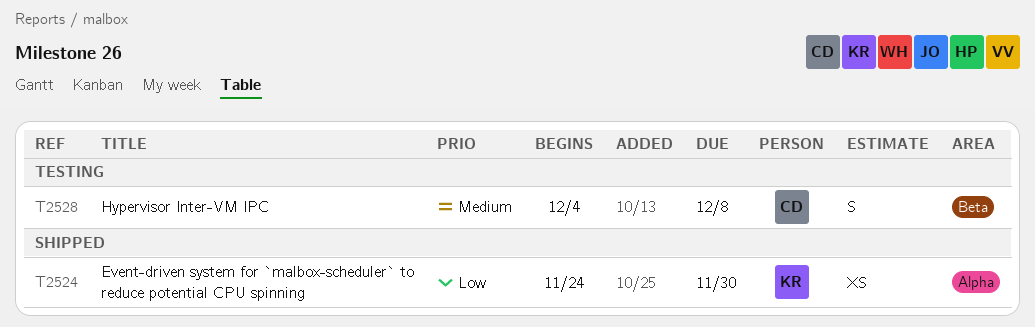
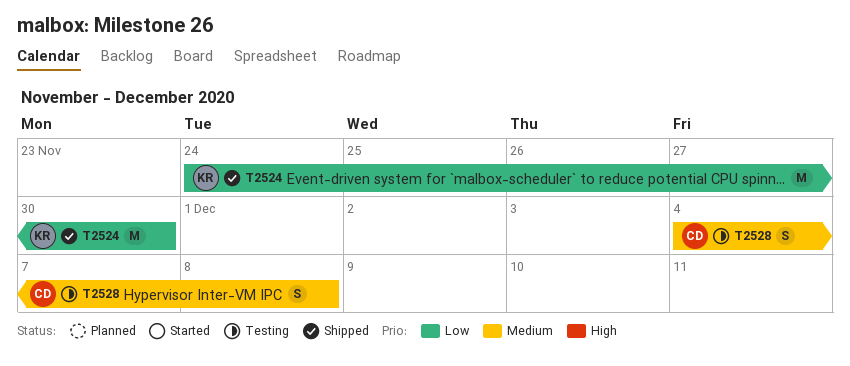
T2524, estimate: XS -> M

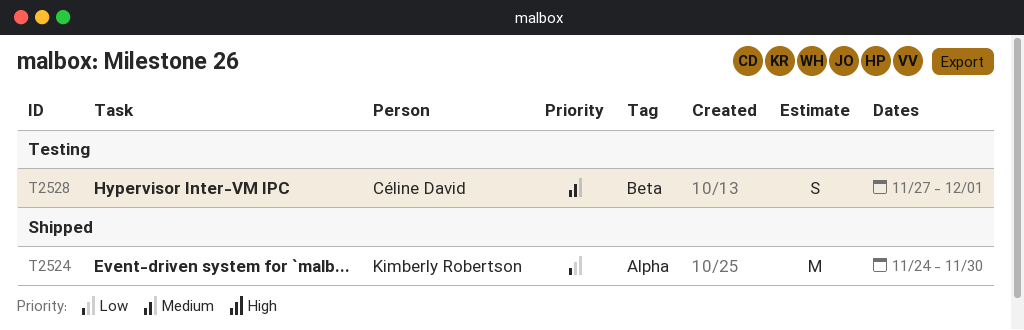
T2528, start: Dec 4 -> Nov 27
T2528, due: Dec 8 -> Dec 1

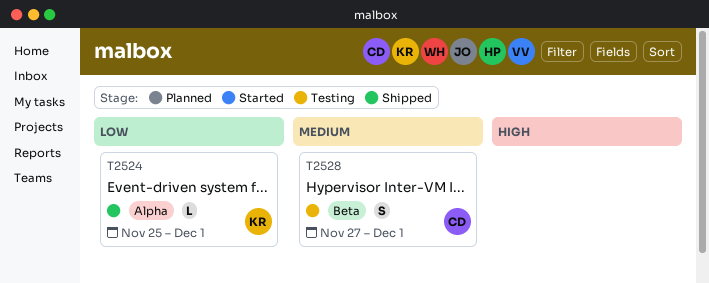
T2524, estimate: M -> L
T2524, start: Nov 24 -> Nov 25
T2524, due: Nov 30 -> Dec 1

